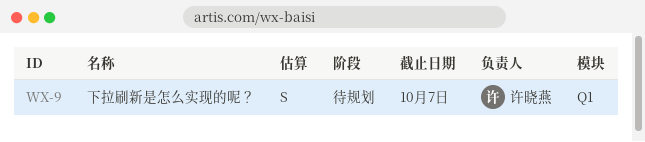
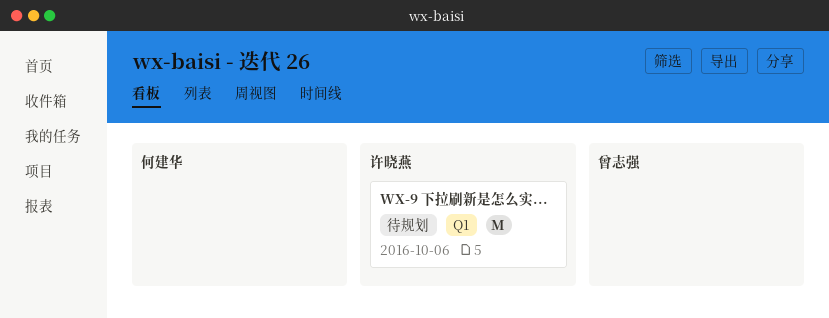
WX-9, estimate: S -> M
WX-9, due: Oct 7 -> Oct 6

